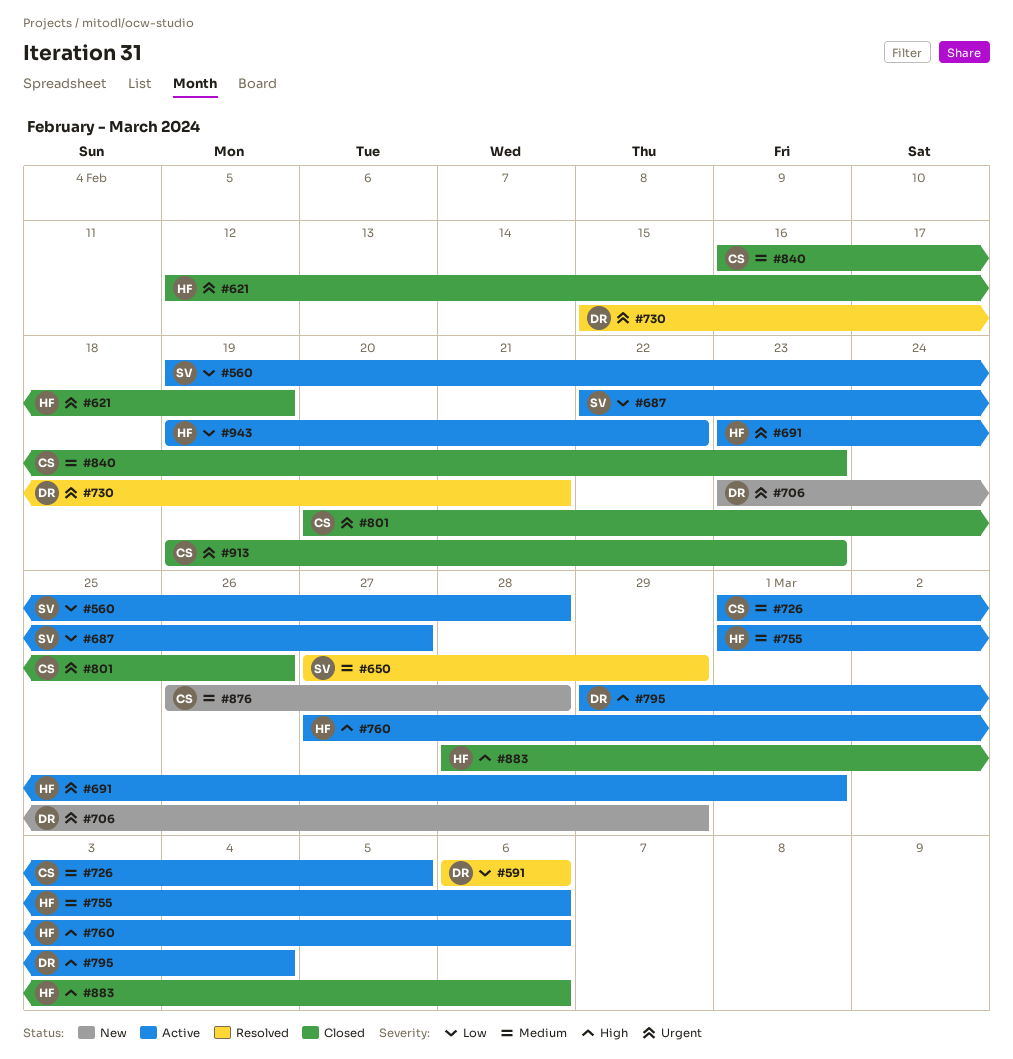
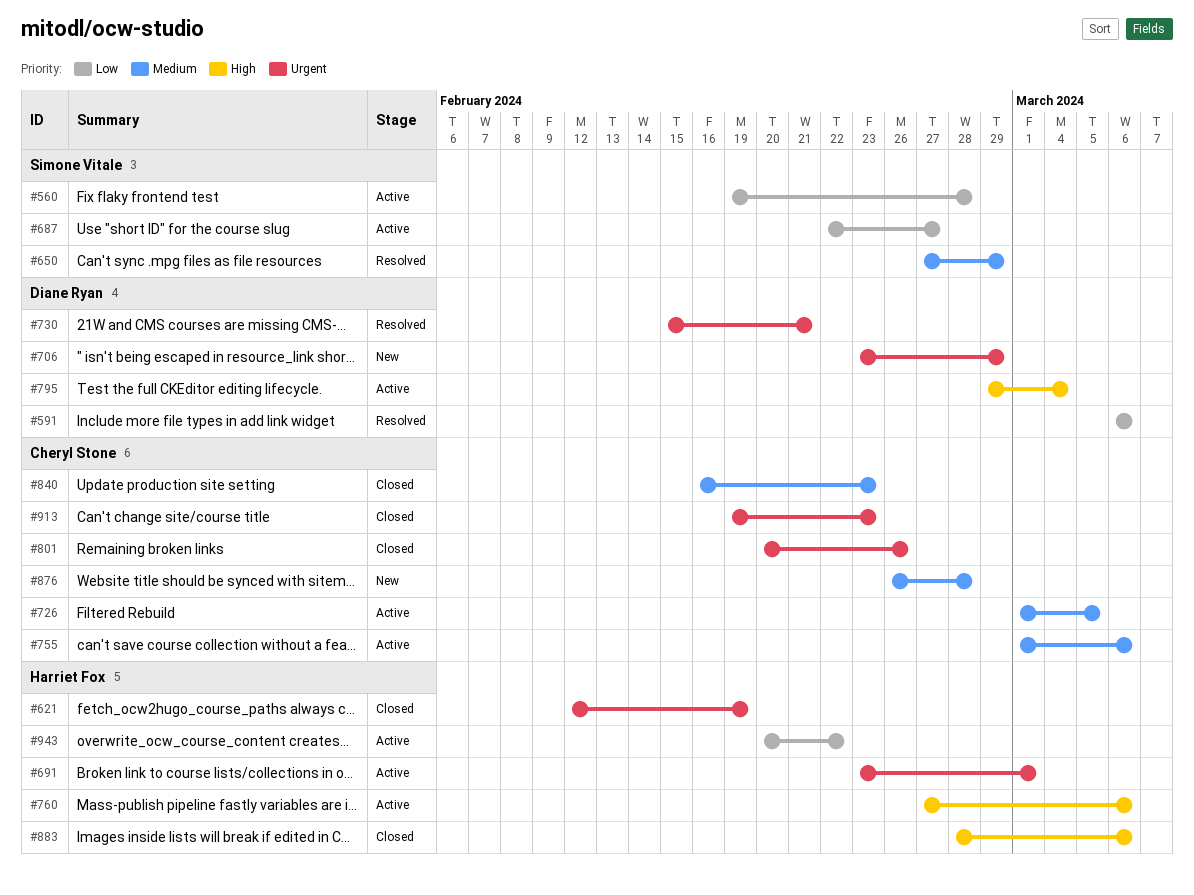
#755, owner: Harriet Fox -> Cheryl Stone
#943, start: Feb 19 -> Feb 20

